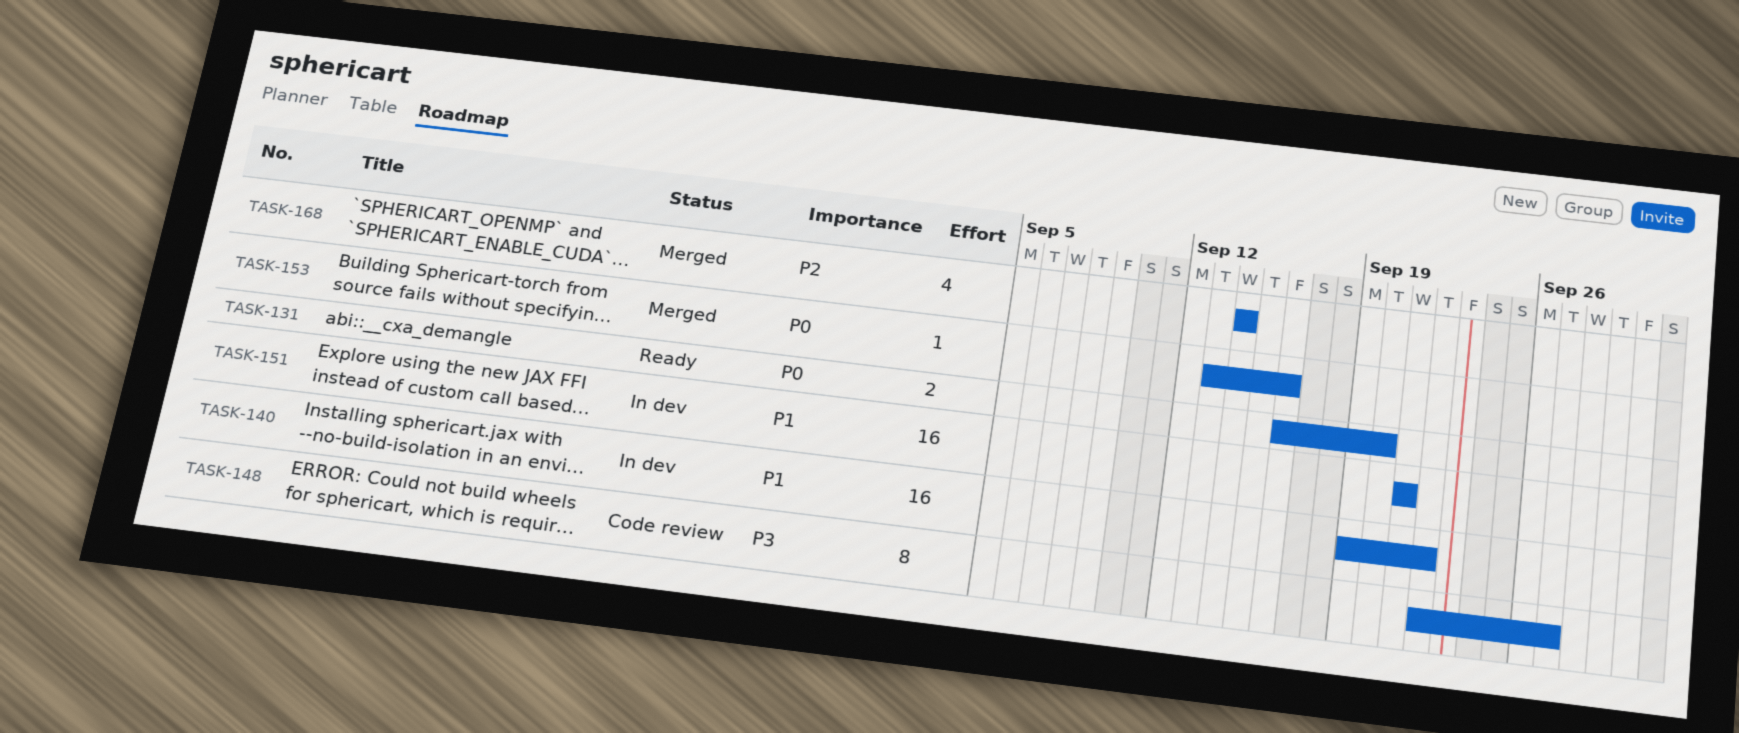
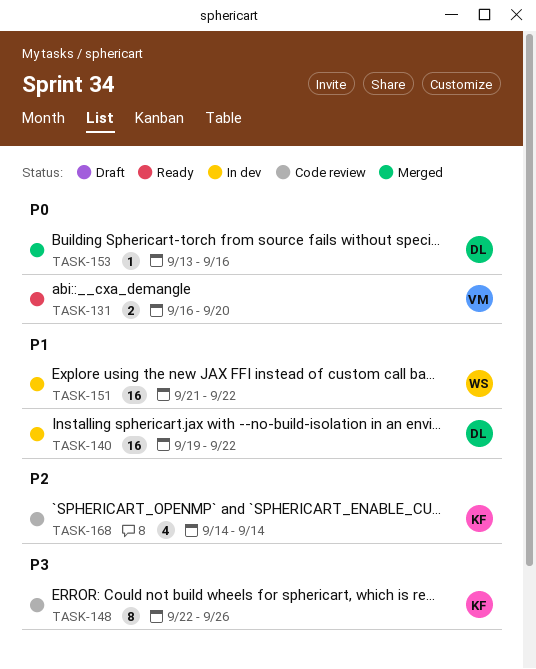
TASK-148, due: Sep 27 -> Sep 26
TASK-151, due: Sep 21 -> Sep 22
TASK-168, status: Merged -> Code review

